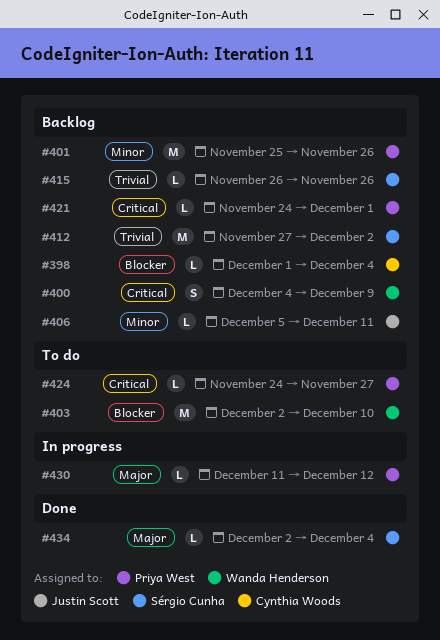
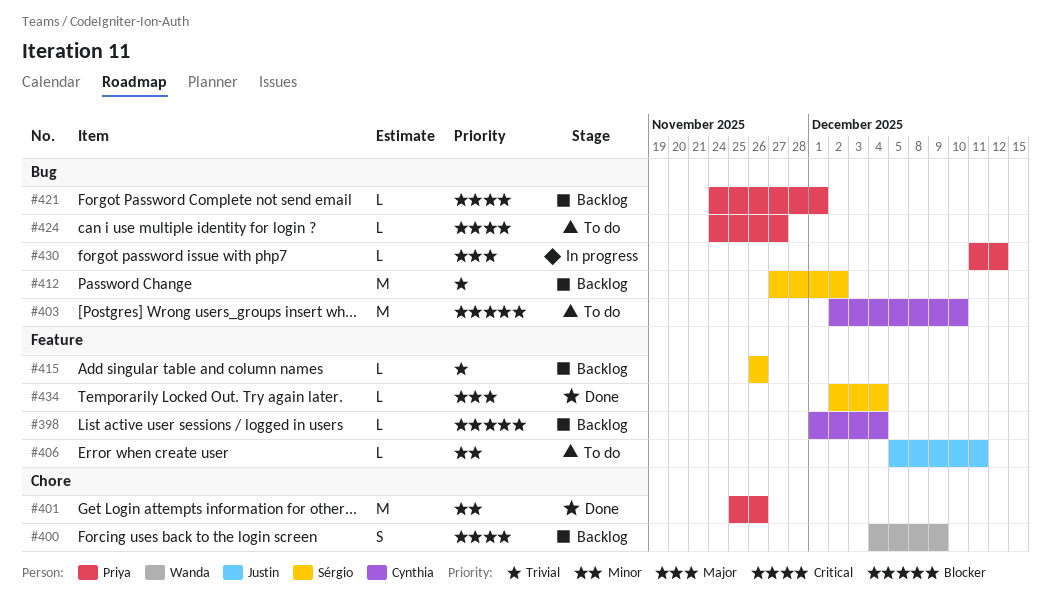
#401, status: Backlog -> Done
#403, owner: Wanda Henderson -> Cynthia Woods
#406, status: Backlog -> To do

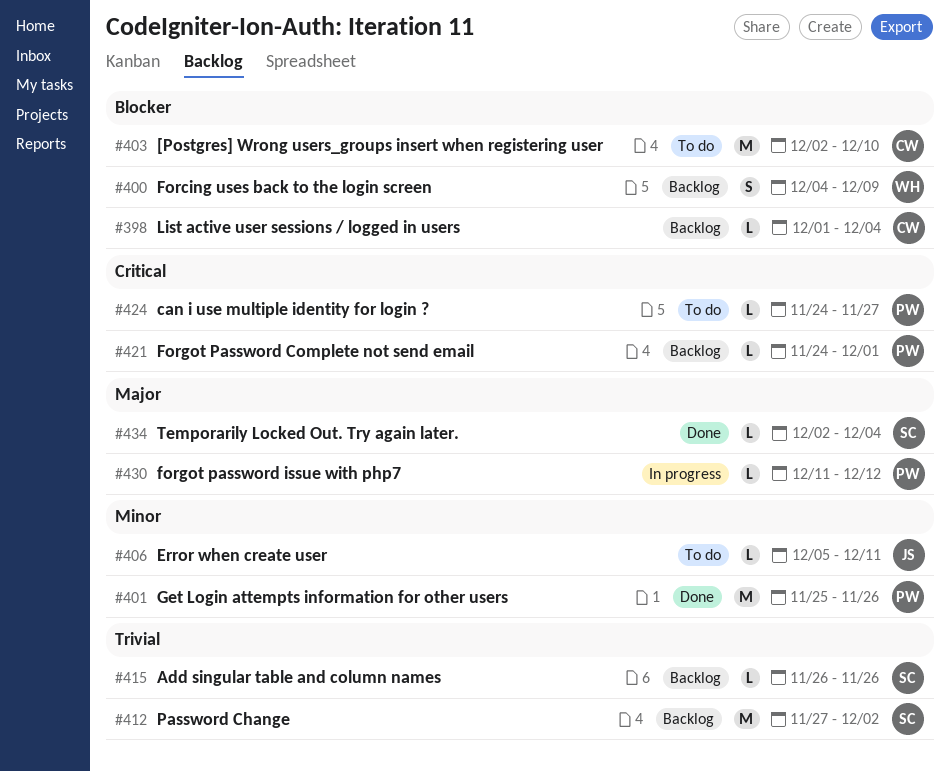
#400, priority: Critical -> Blocker

